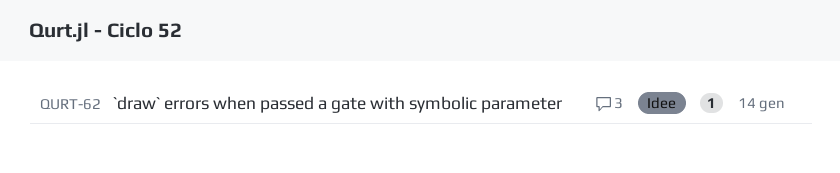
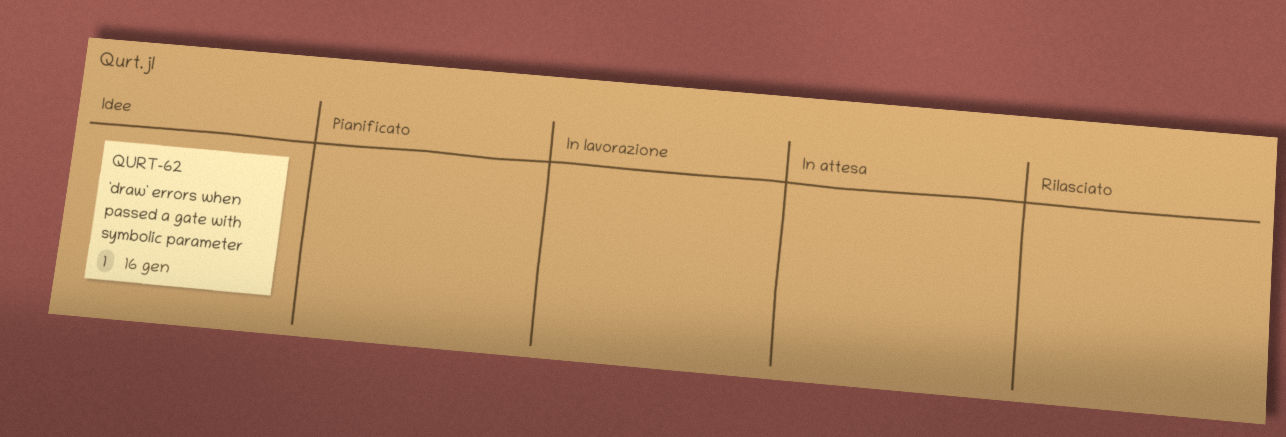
QURT-62, due: Jan 14 -> Jan 16

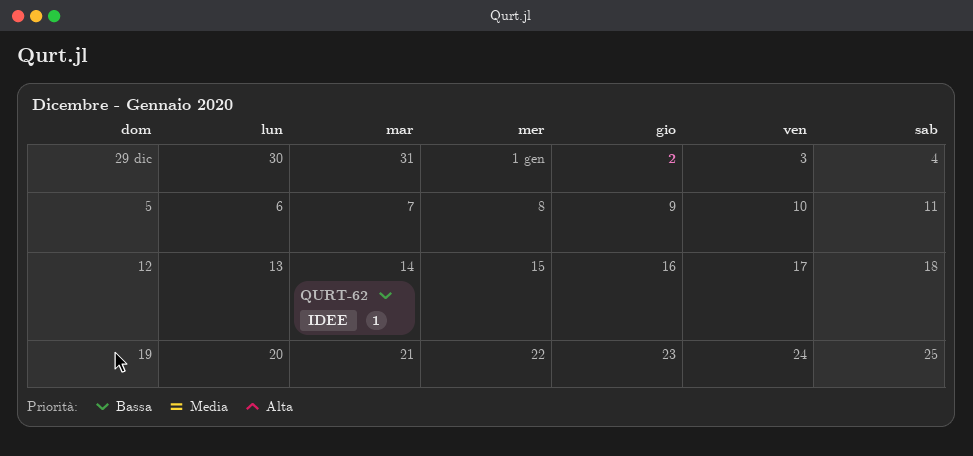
QURT-62, due: Jan 16 -> Jan 14

